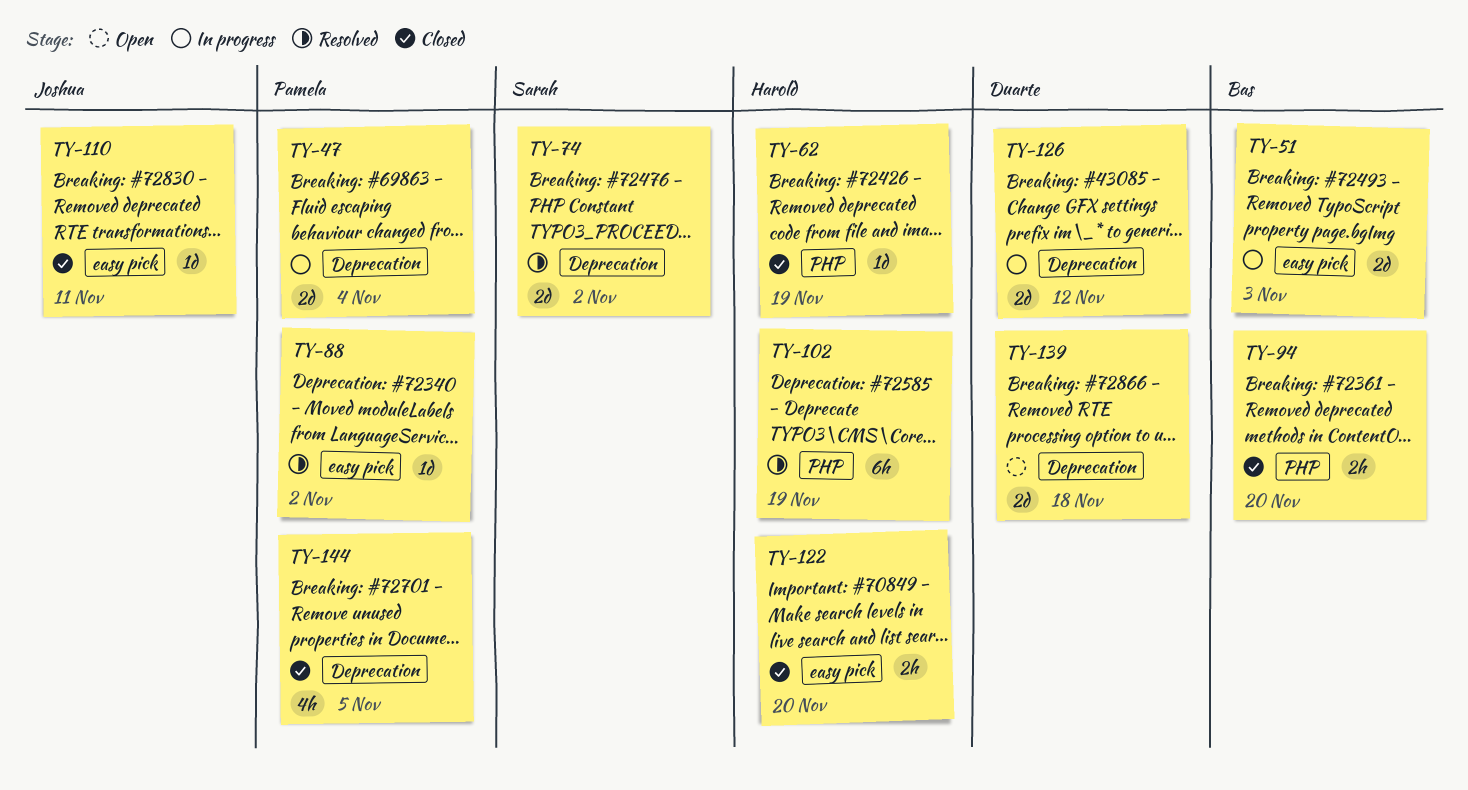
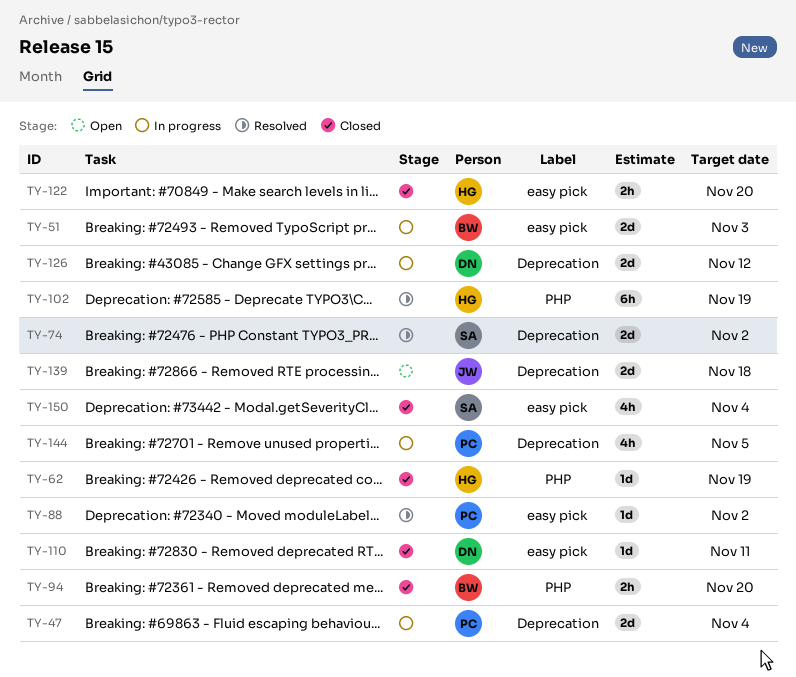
TY-110, owner: Joshua -> Duarte
TY-139, owner: Duarte -> Joshua
TY-144, status: Closed -> In progress
TY-150: none -> present

